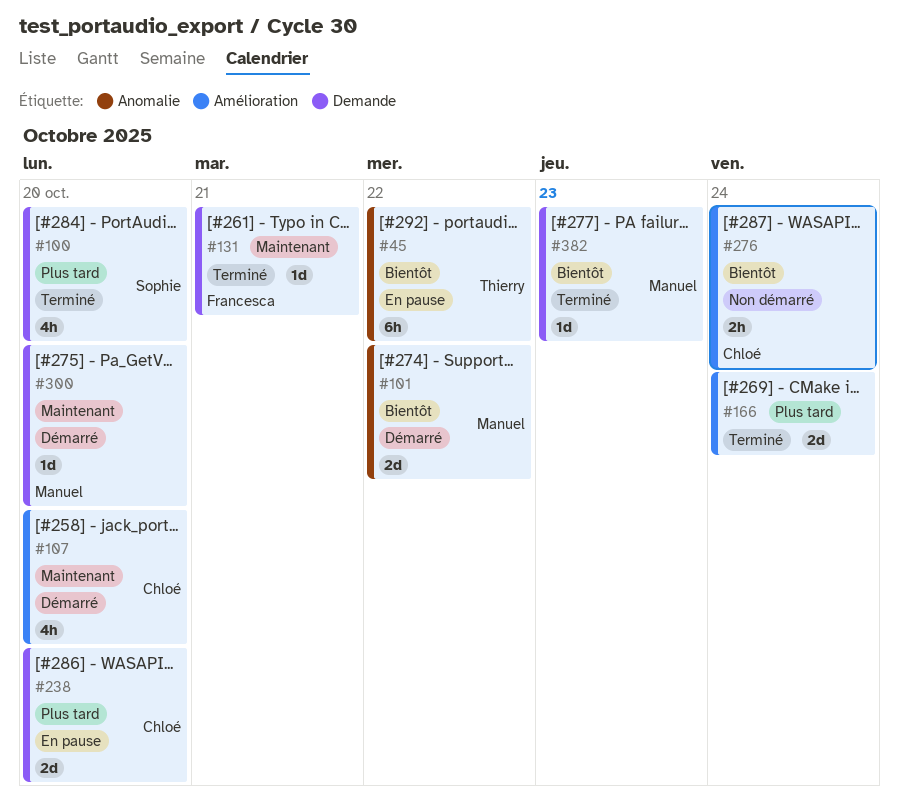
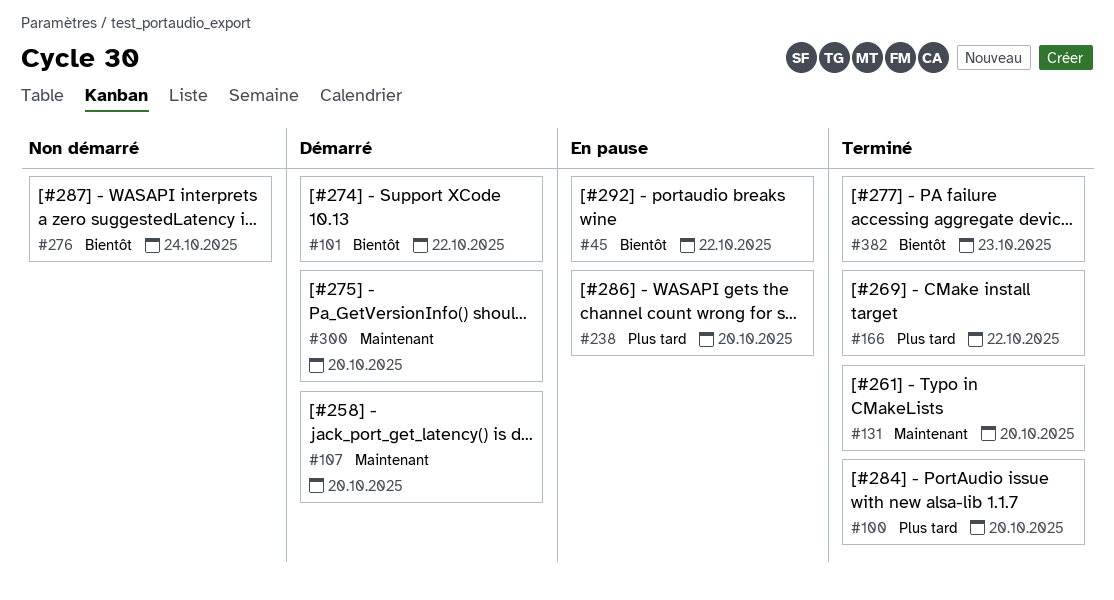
#131, due: Oct 21 -> Oct 20
#166, due: Oct 24 -> Oct 22

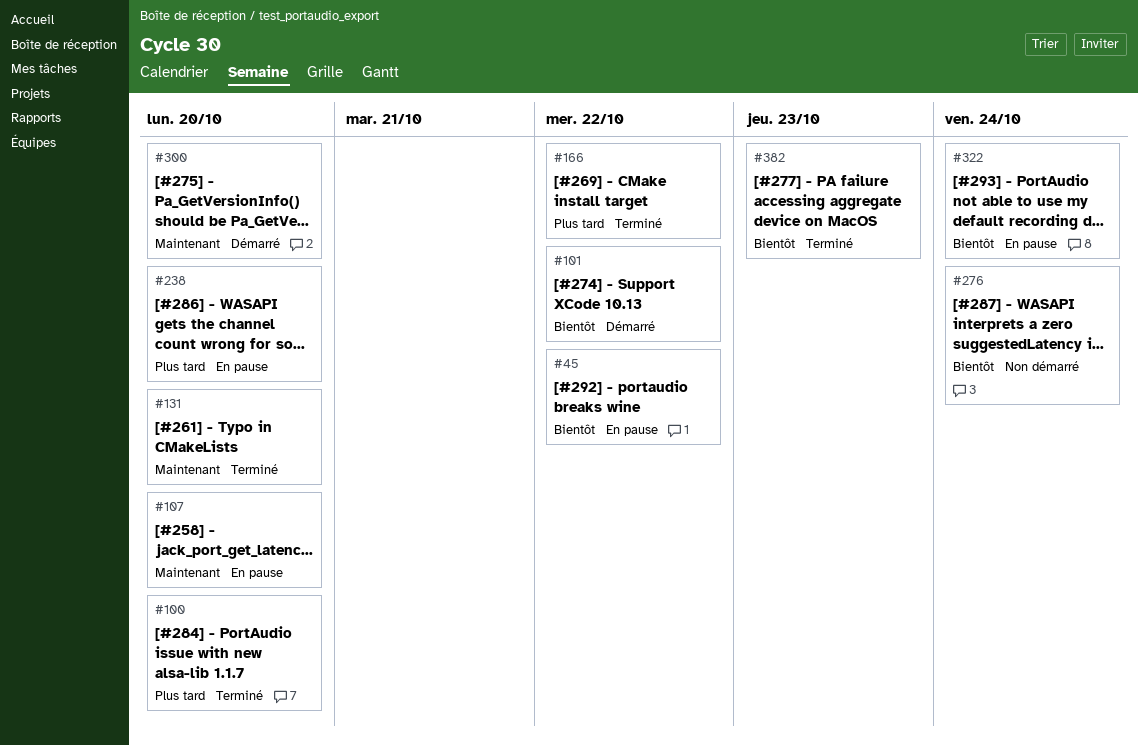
#107, status: Démarré -> En pause
#322: none -> present

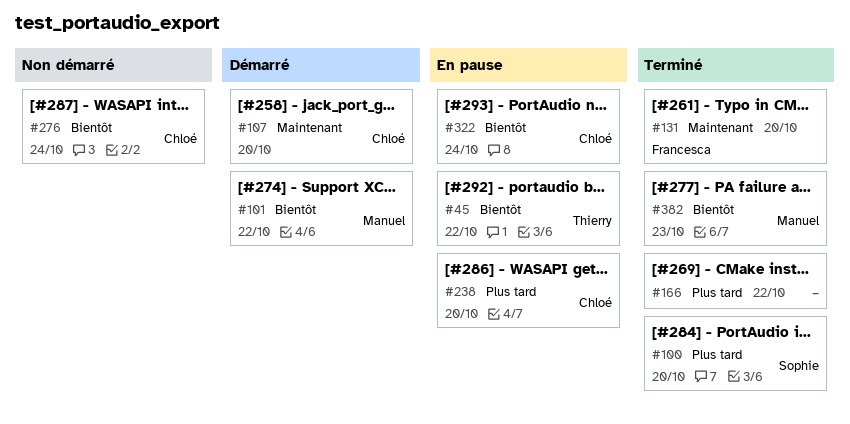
#107, status: En pause -> Démarré
#300: present -> none

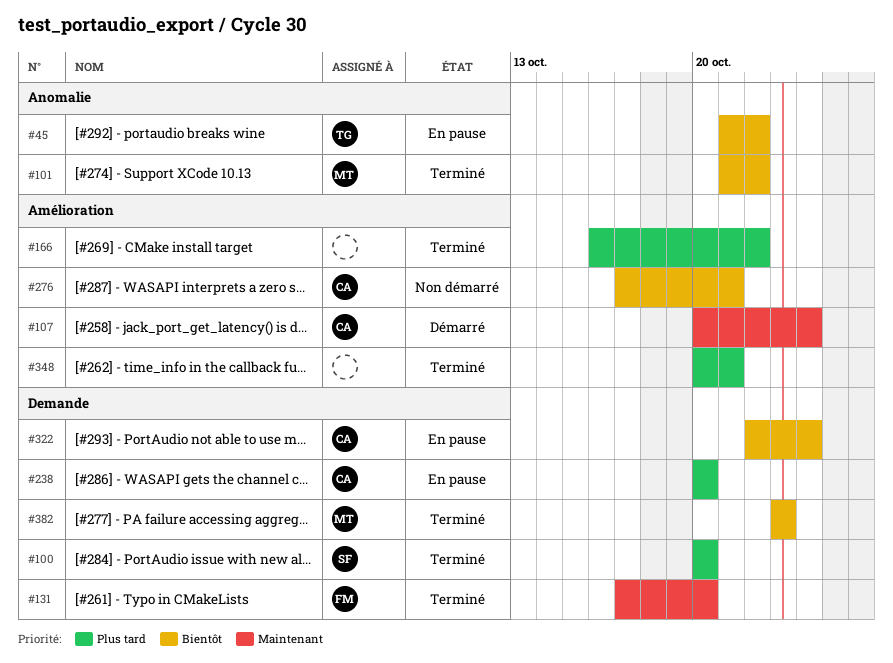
#101, status: Démarré -> Terminé
#107, due: Oct 20 -> Oct 24
#276, due: Oct 24 -> Oct 21
#348: none -> present

